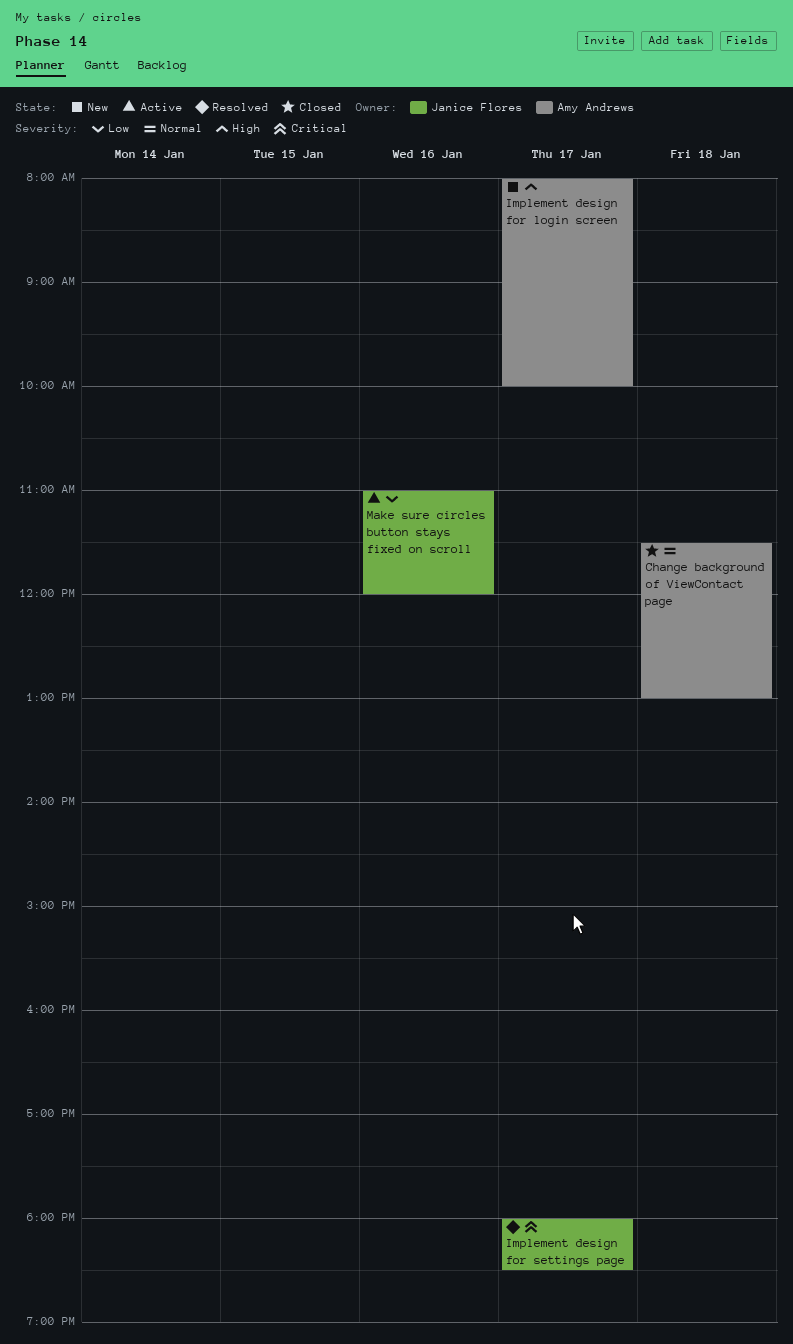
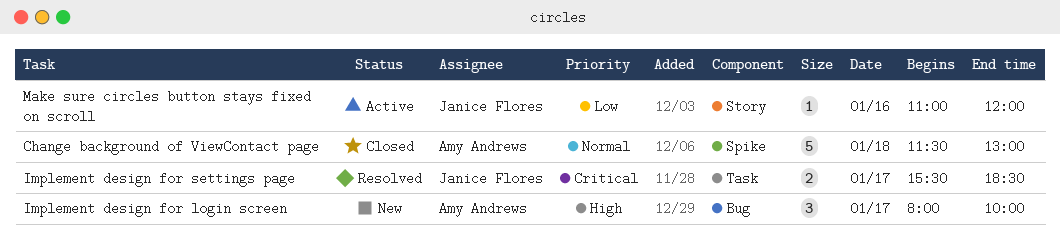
Implement design for settings page, begins: 18:00 -> 15:30

